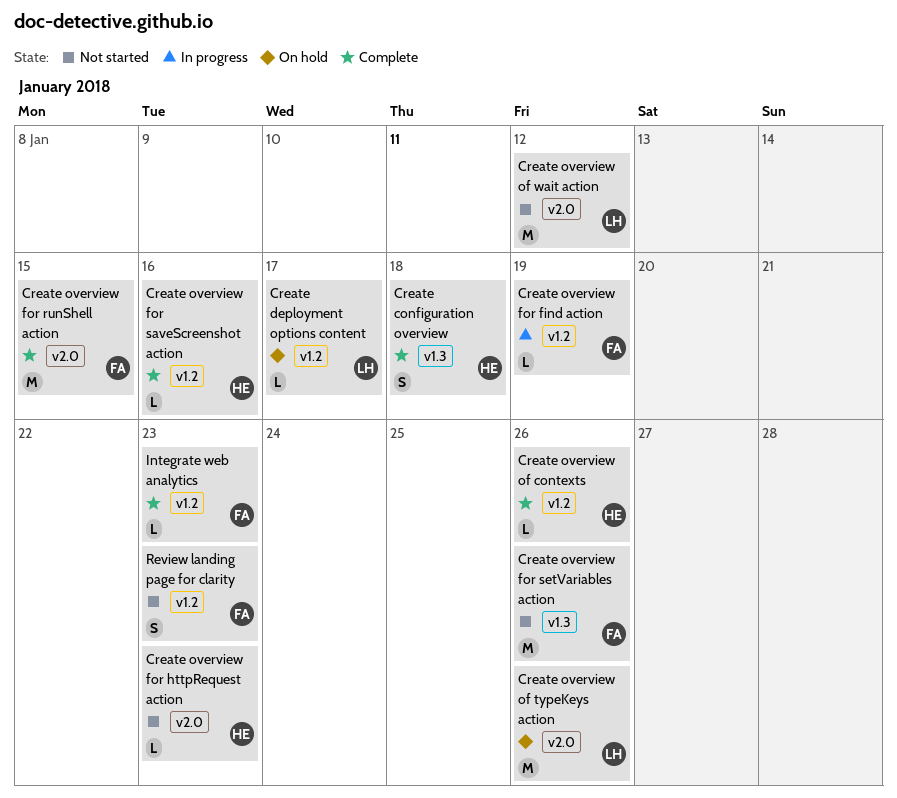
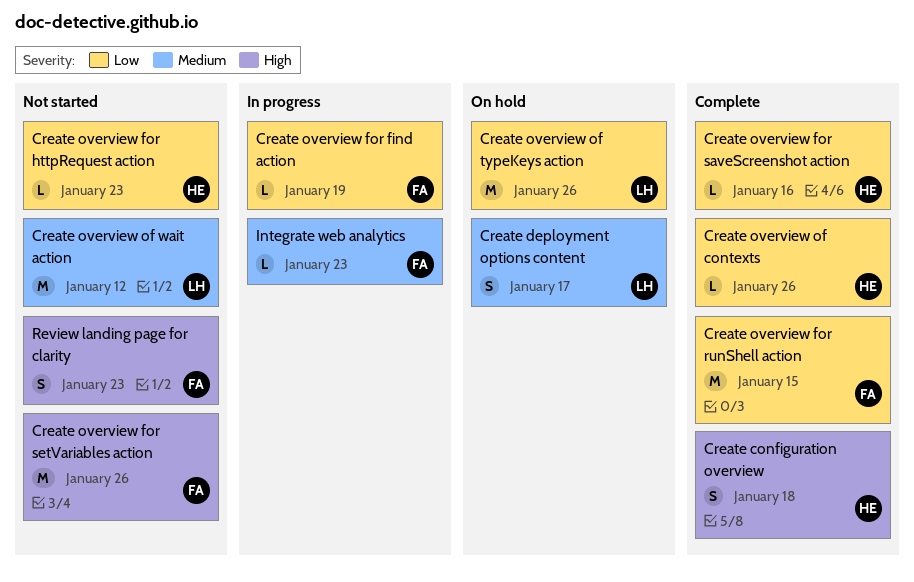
Create deployment options content, estimate: L -> S
Integrate web analytics, status: Complete -> In progress

